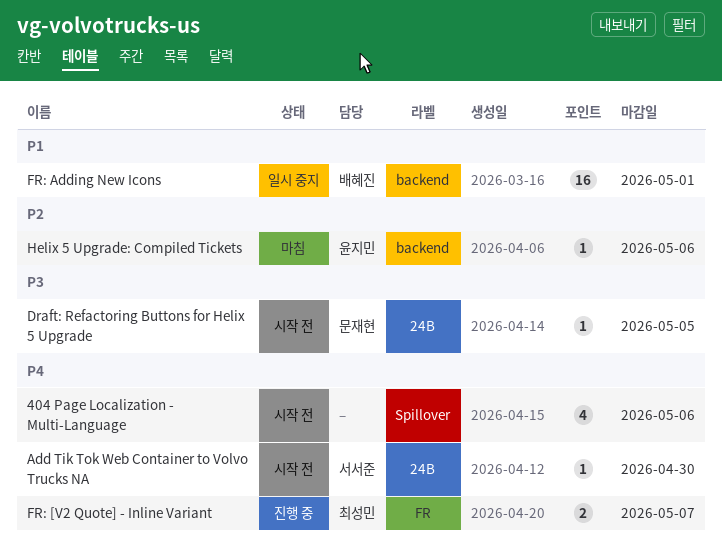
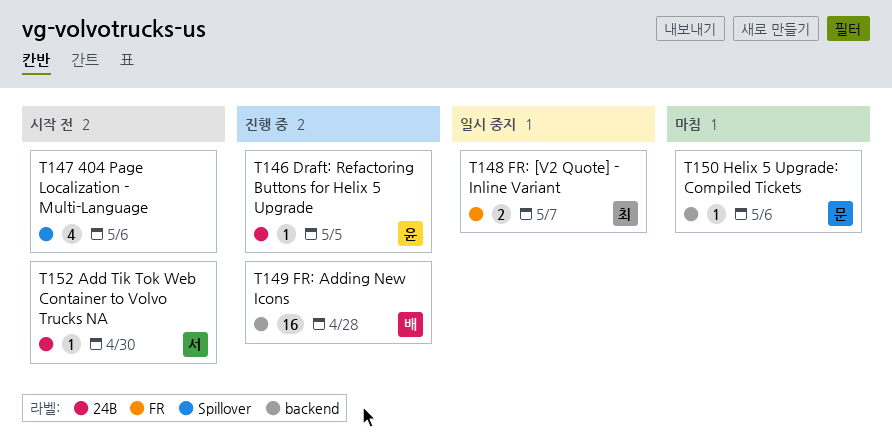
Draft: Refactoring Buttons for Helix 5 Upgrade, status: 시작 전 -> 진행 중
Draft: Refactoring Buttons for Helix 5 Upgrade, owner: 문재현 -> 윤지민
FR: [V2 Quote] - Inline Variant, status: 진행 중 -> 일시 중지
FR: Adding New Icons, status: 일시 중지 -> 진행 중
FR: Adding New Icons, due: May 1 -> Apr 28
Helix 5 Upgrade: Compiled Tickets, owner: 윤지민 -> 문재현

